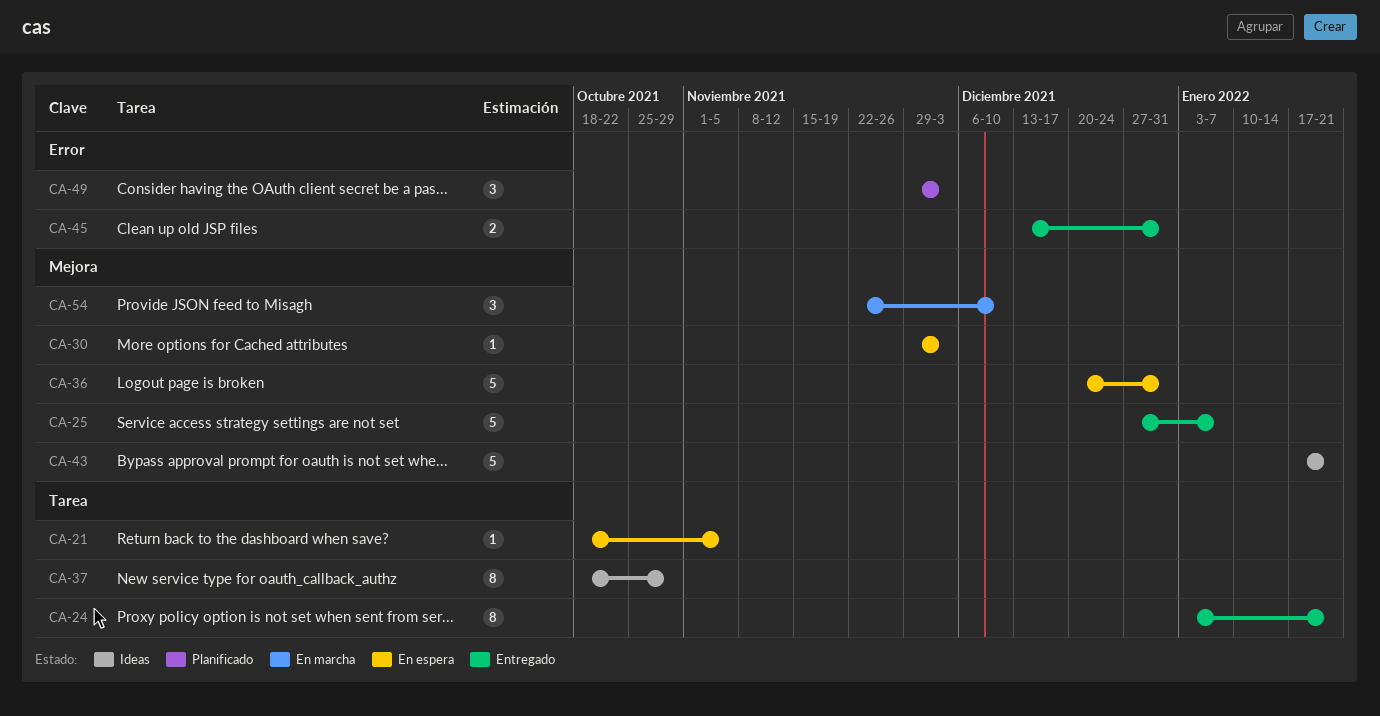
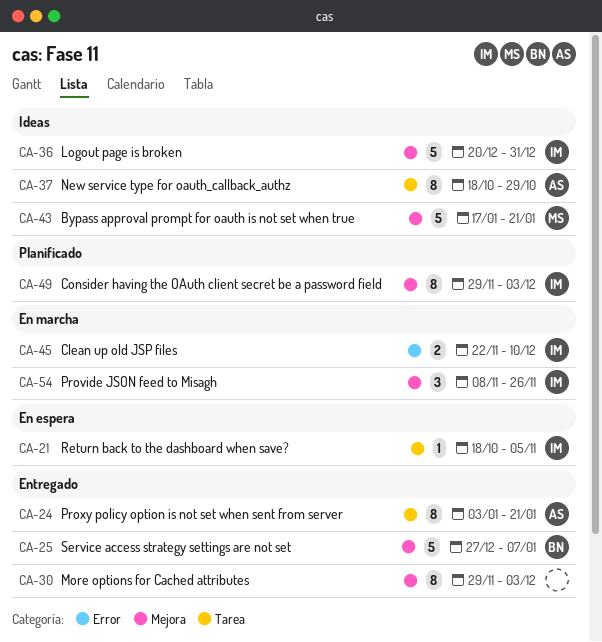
CA-30, status: En espera -> Entregado
CA-30, estimate: 1 -> 8
CA-36, status: En espera -> Ideas
CA-45, status: Entregado -> En marcha
CA-45, start: Dec 13 -> Nov 22
CA-45, due: Dec 31 -> Dec 10
CA-49, label: Error -> Mejora
CA-49, estimate: 3 -> 8
CA-54, start: Nov 22 -> Nov 8
CA-54, due: Dec 10 -> Nov 26

